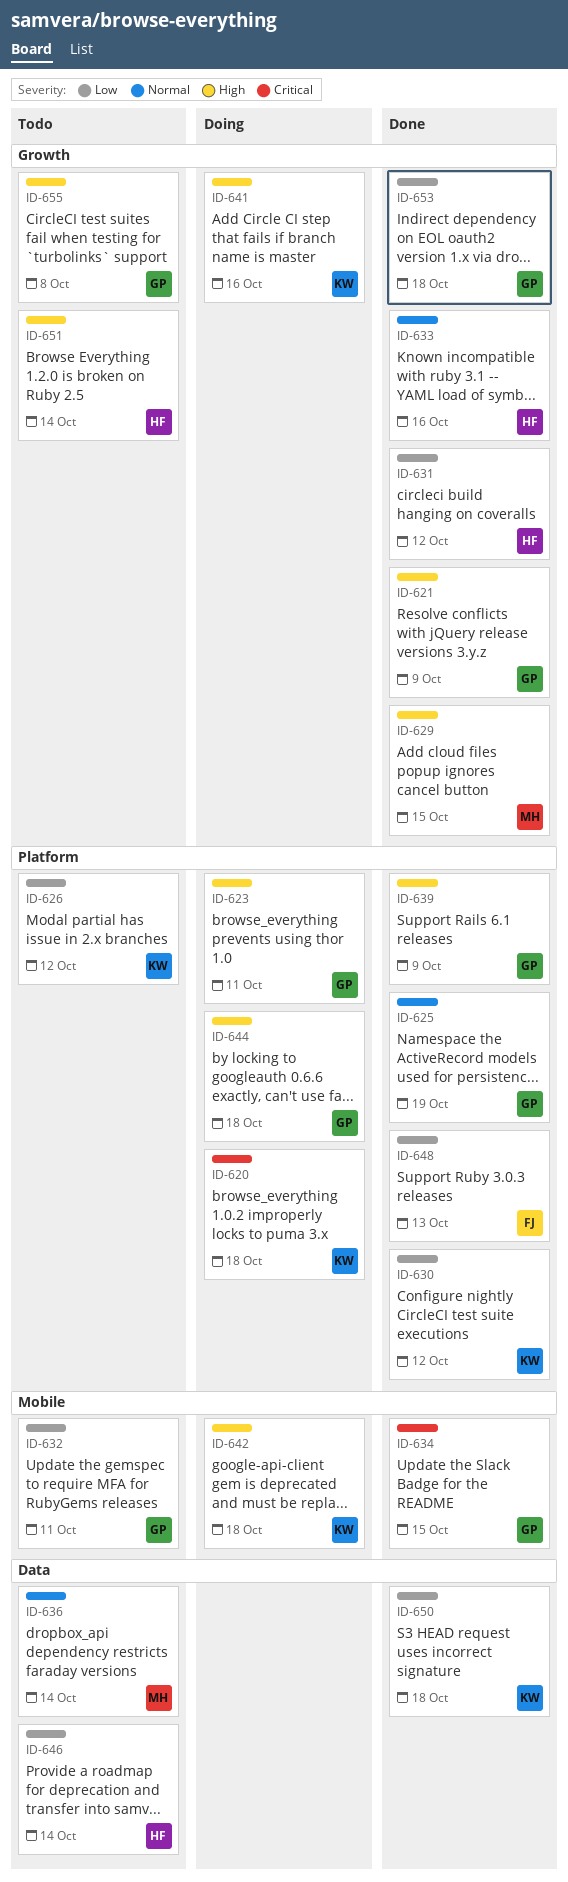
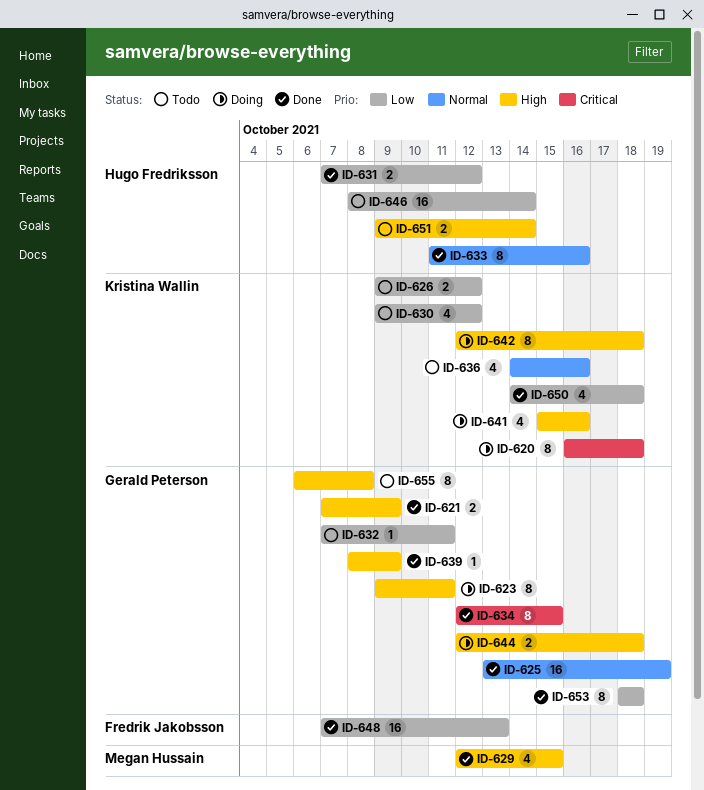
ID-630, status: Done -> Todo
ID-636, owner: Megan Hussain -> Kristina Wallin
ID-636, due: Oct 14 -> Oct 16

